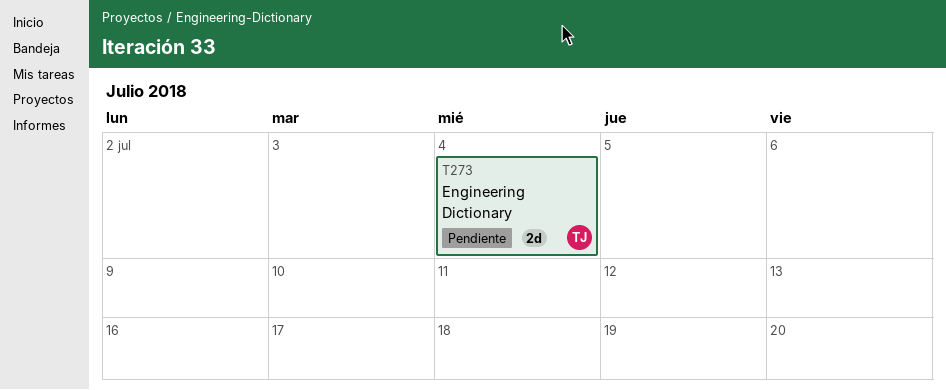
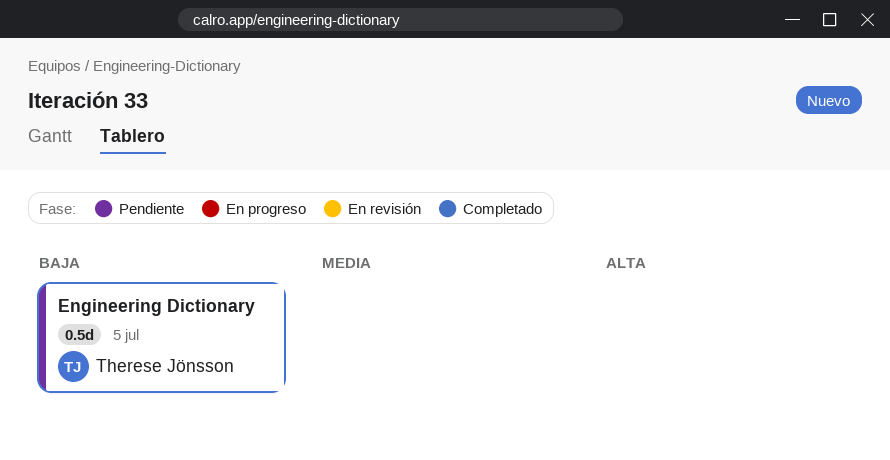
Engineering Dictionary, estimate: 2d -> 0.5d
Engineering Dictionary, due: Jul 4 -> Jul 5

